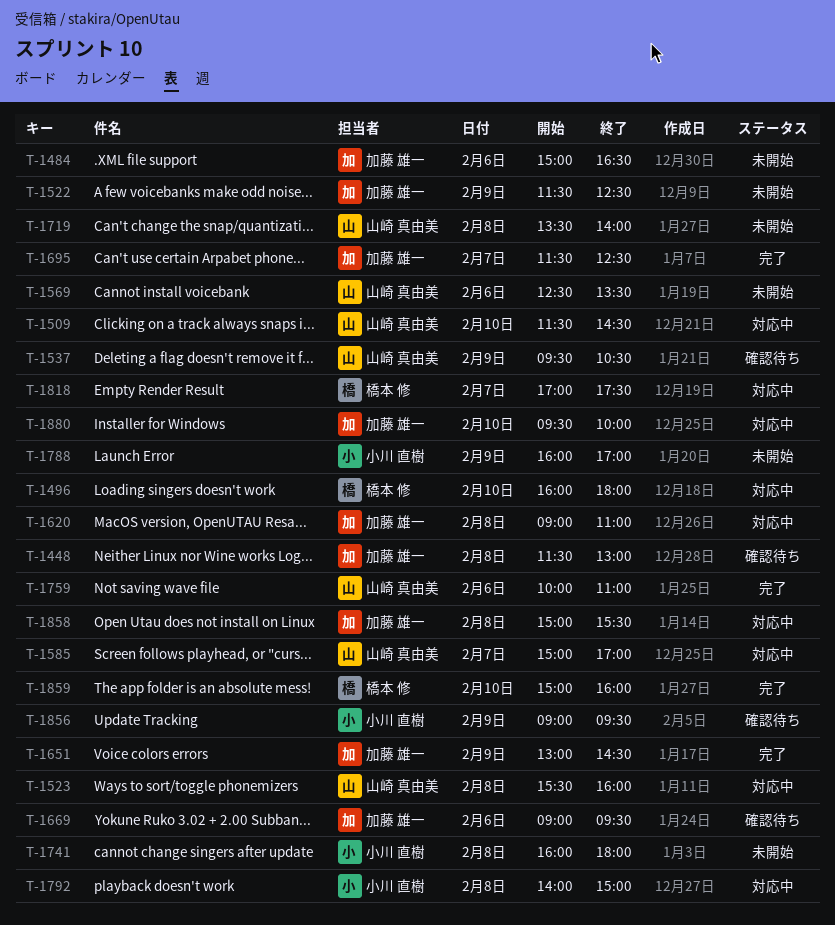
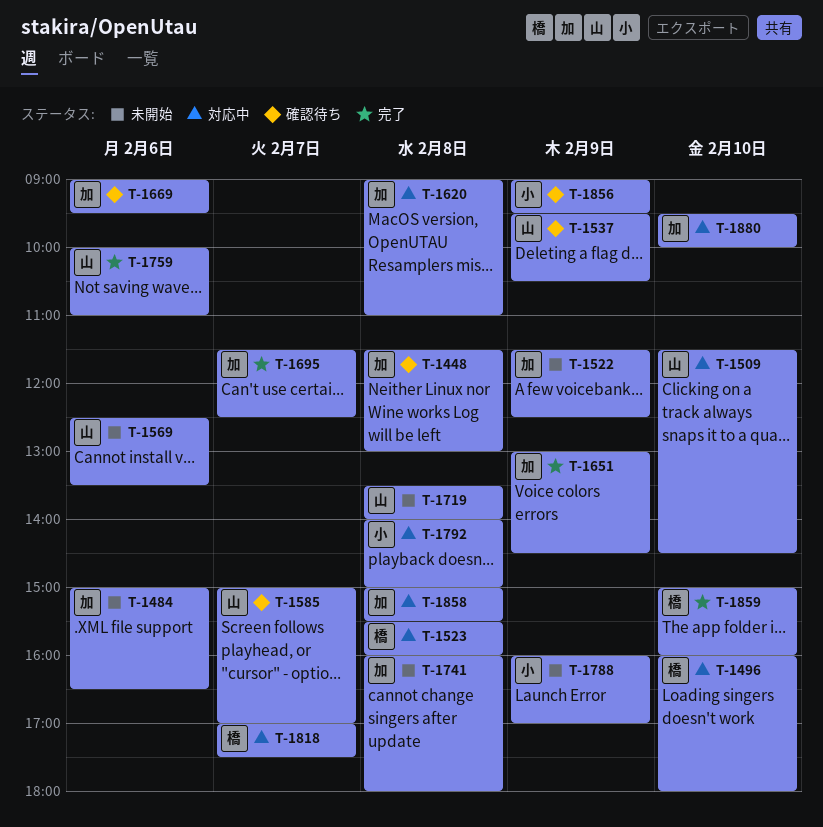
T-1523, owner: 山崎 真由美 -> 橋本 修
T-1585, status: 対応中 -> 確認待ち
T-1741, owner: 小川 直樹 -> 加藤 雄一

